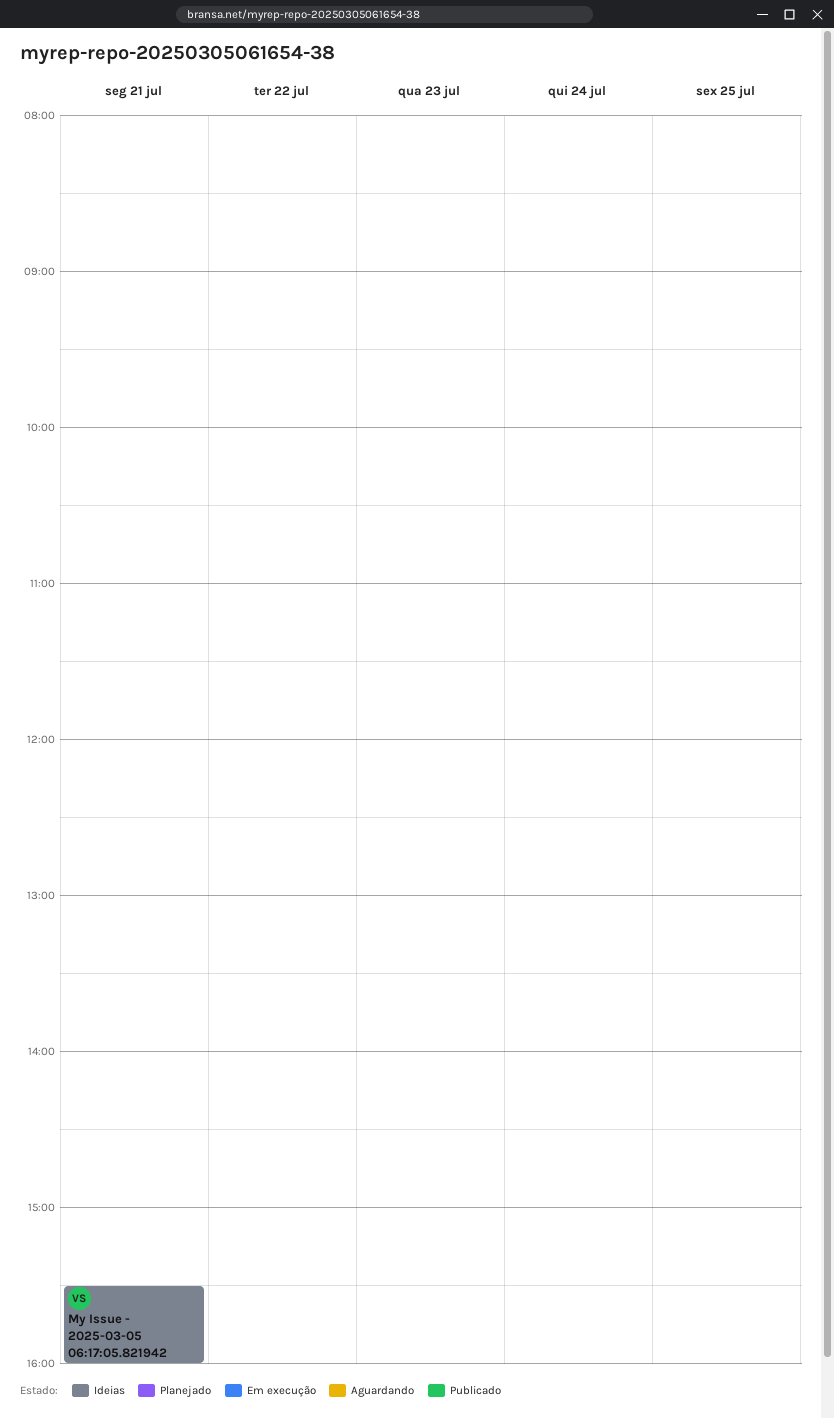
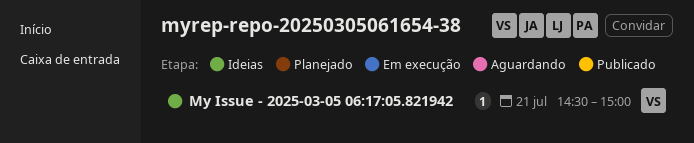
My Issue - 2025-03-05 06:17:05.821942, begins: 15:30 -> 14:30
My Issue - 2025-03-05 06:17:05.821942, ends: 16:00 -> 15:00

